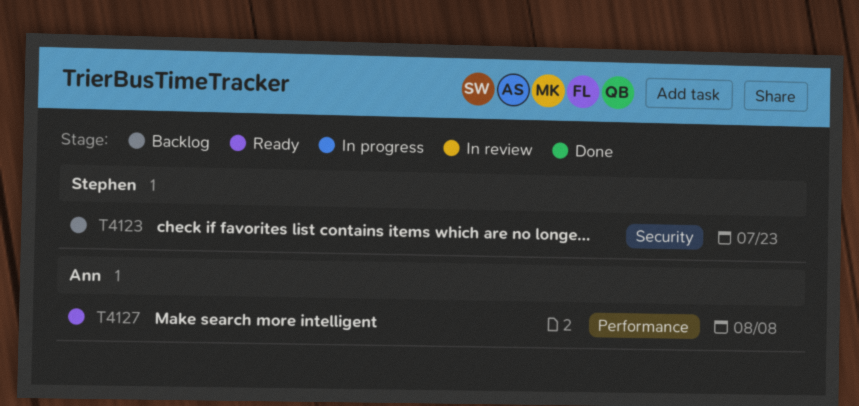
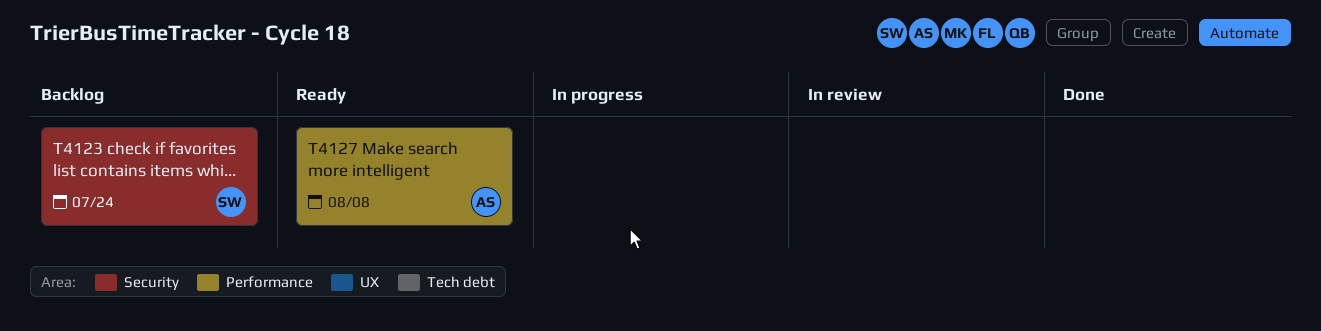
T4123, due: Jul 23 -> Jul 24

